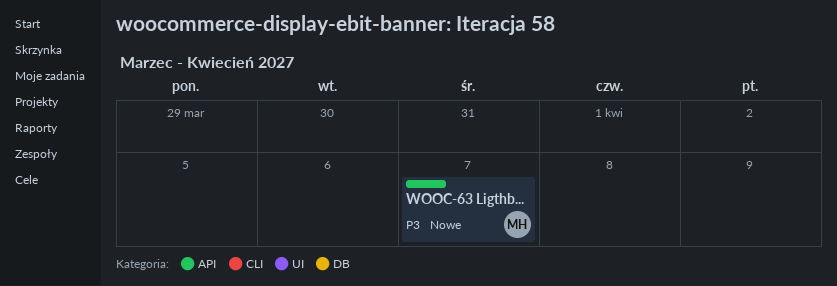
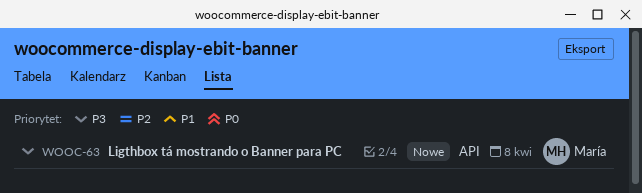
WOOC-63, due: Apr 7 -> Apr 8

